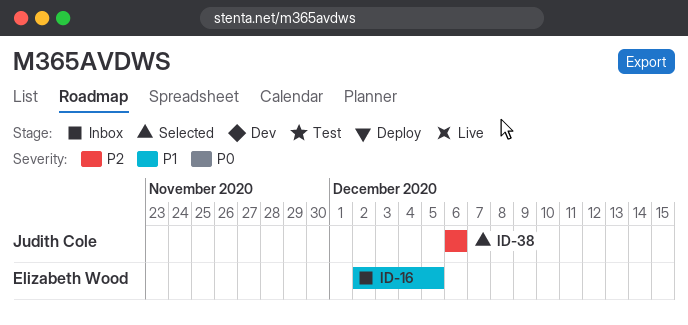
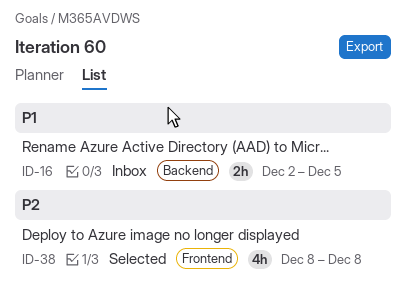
ID-38, start: Dec 6 -> Dec 8
ID-38, due: Dec 6 -> Dec 8

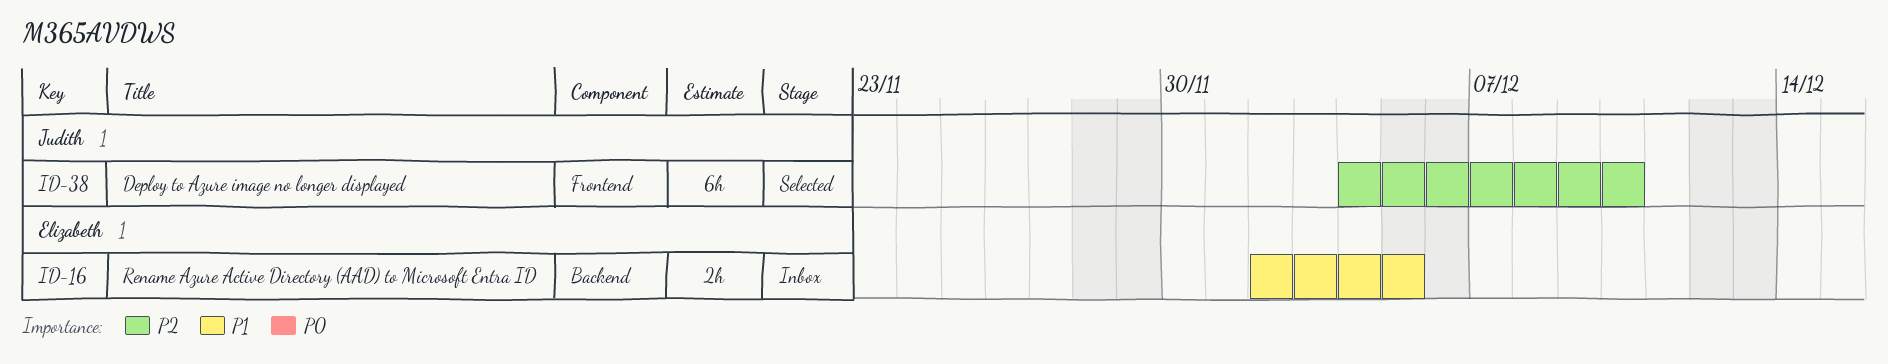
ID-38, estimate: 4h -> 6h
ID-38, start: Dec 8 -> Dec 4
ID-38, due: Dec 8 -> Dec 10

